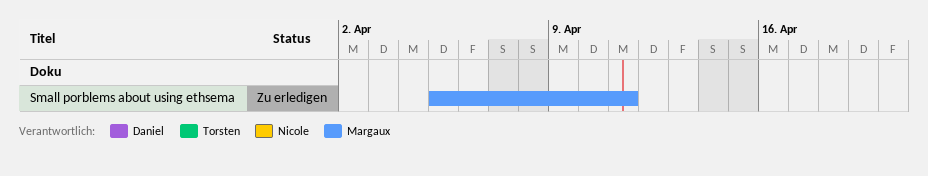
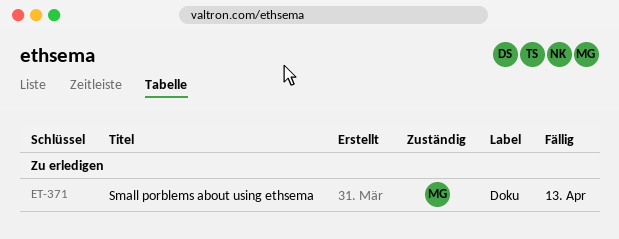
Small porblems about using ethsema, due: Apr 11 -> Apr 13

